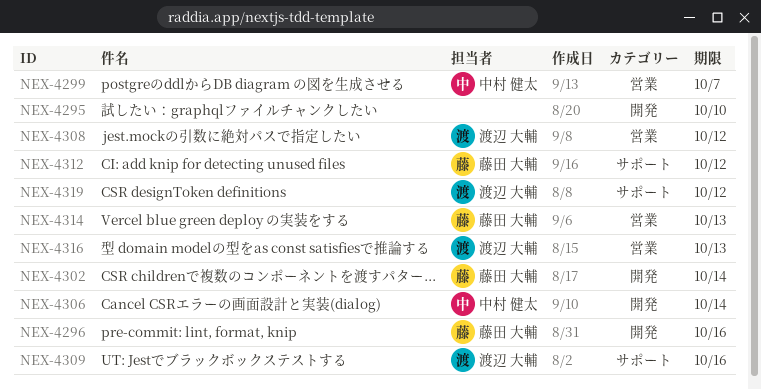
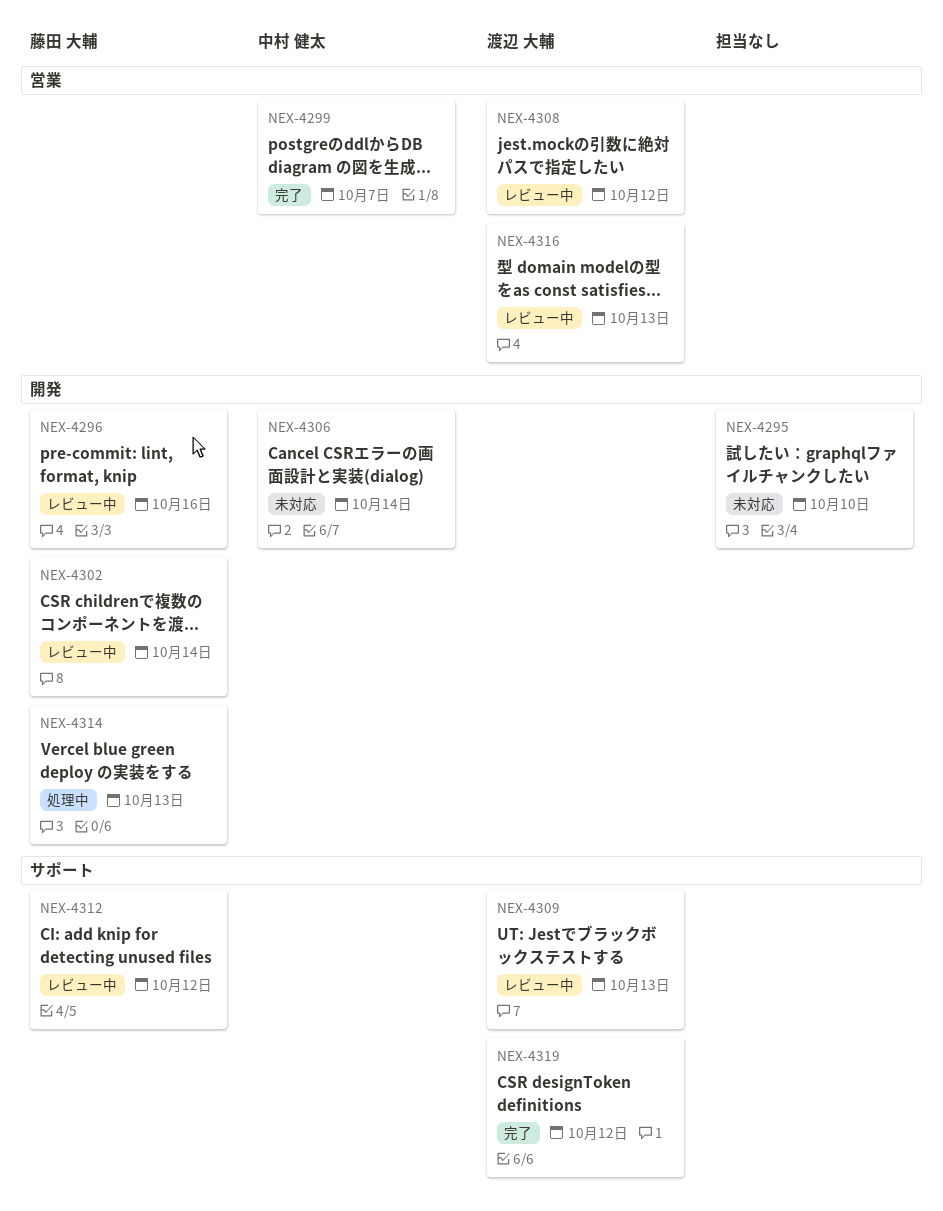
NEX-4309, due: Oct 16 -> Oct 13
NEX-4314, label: 営業 -> 開発

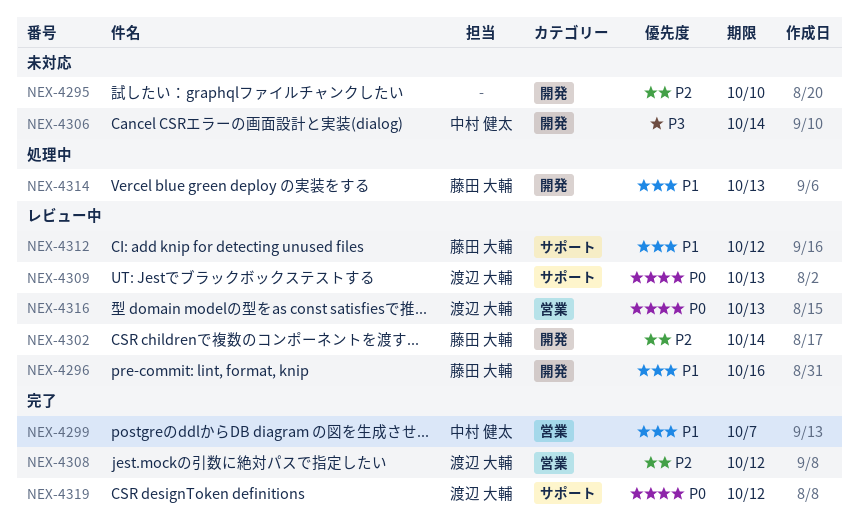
NEX-4308, status: レビュー中 -> 完了

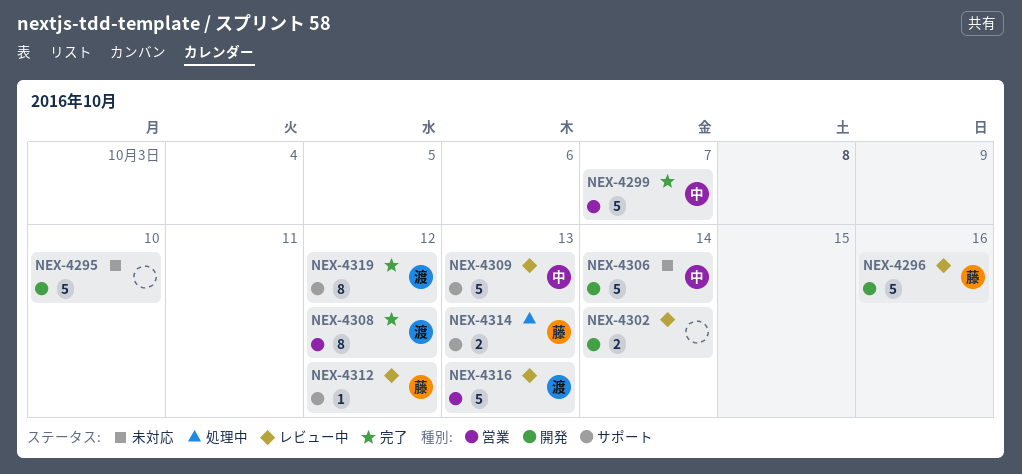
NEX-4302, owner: 藤田 大輔 -> none
NEX-4309, owner: 渡辺 大輔 -> 中村 健太
NEX-4314, label: 開発 -> サポート

